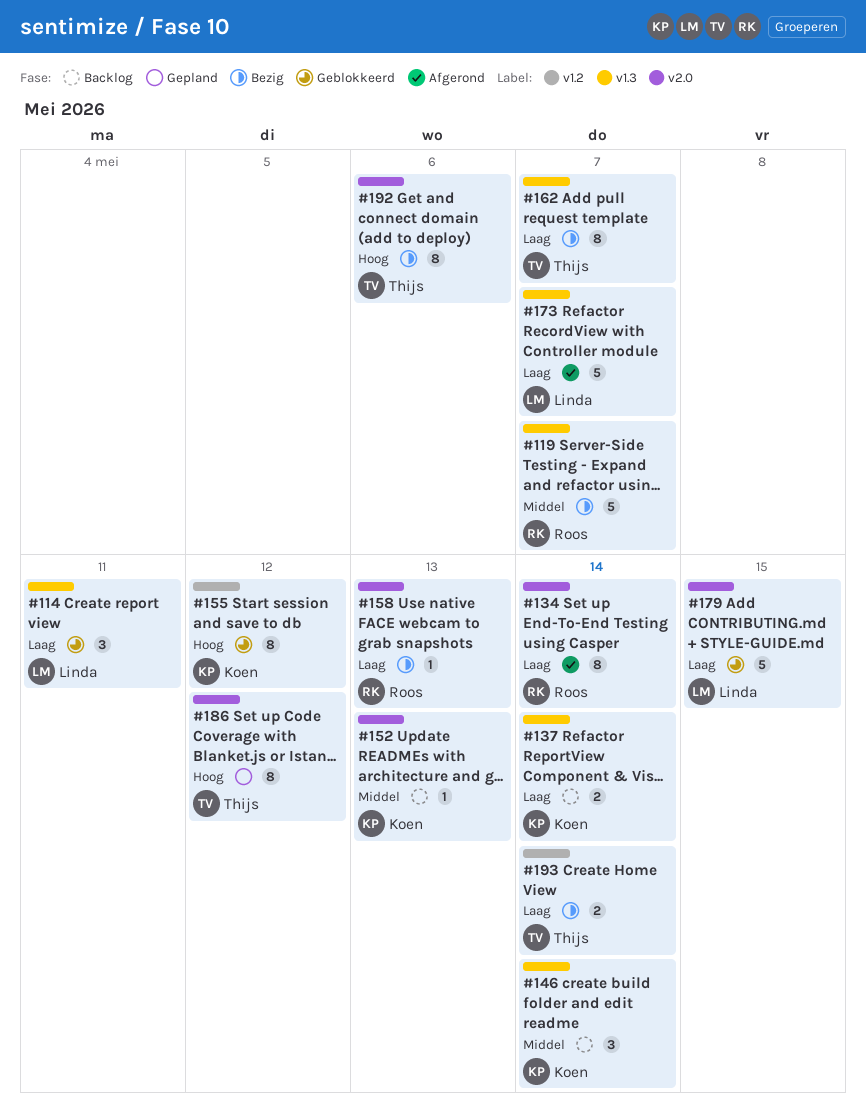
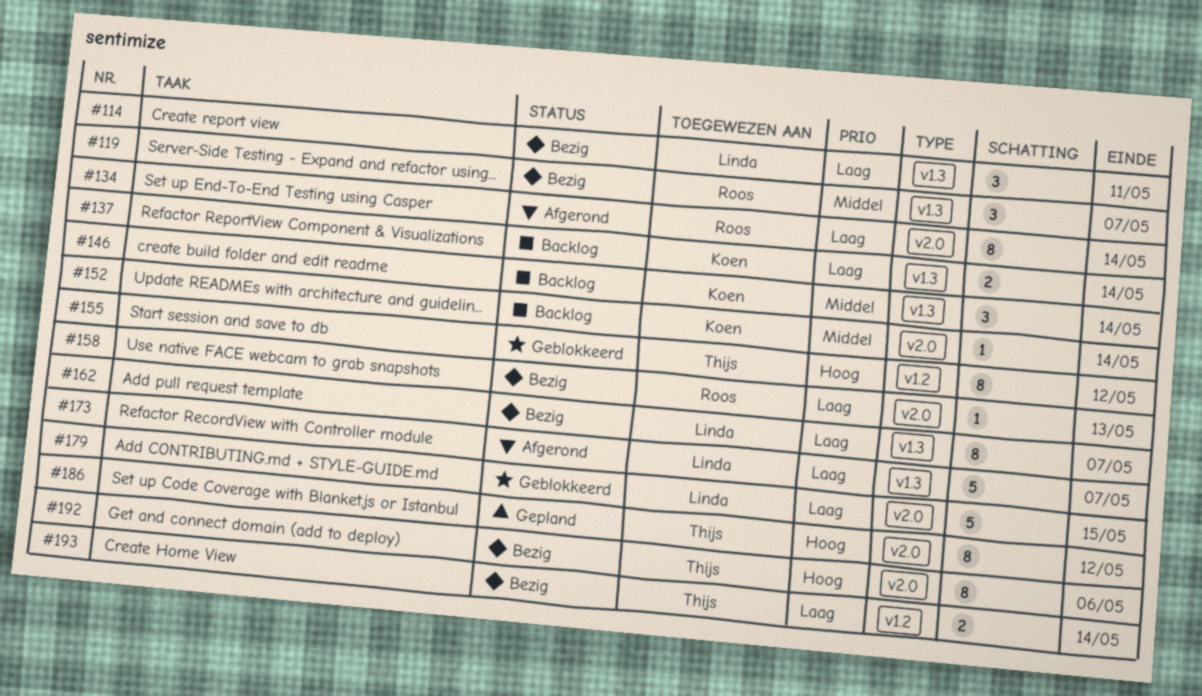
#114, status: Geblokkeerd -> Bezig
#119, estimate: 5 -> 3
#152, due: May 13 -> May 14
#155, owner: Koen -> Thijs
#162, owner: Thijs -> Linda

